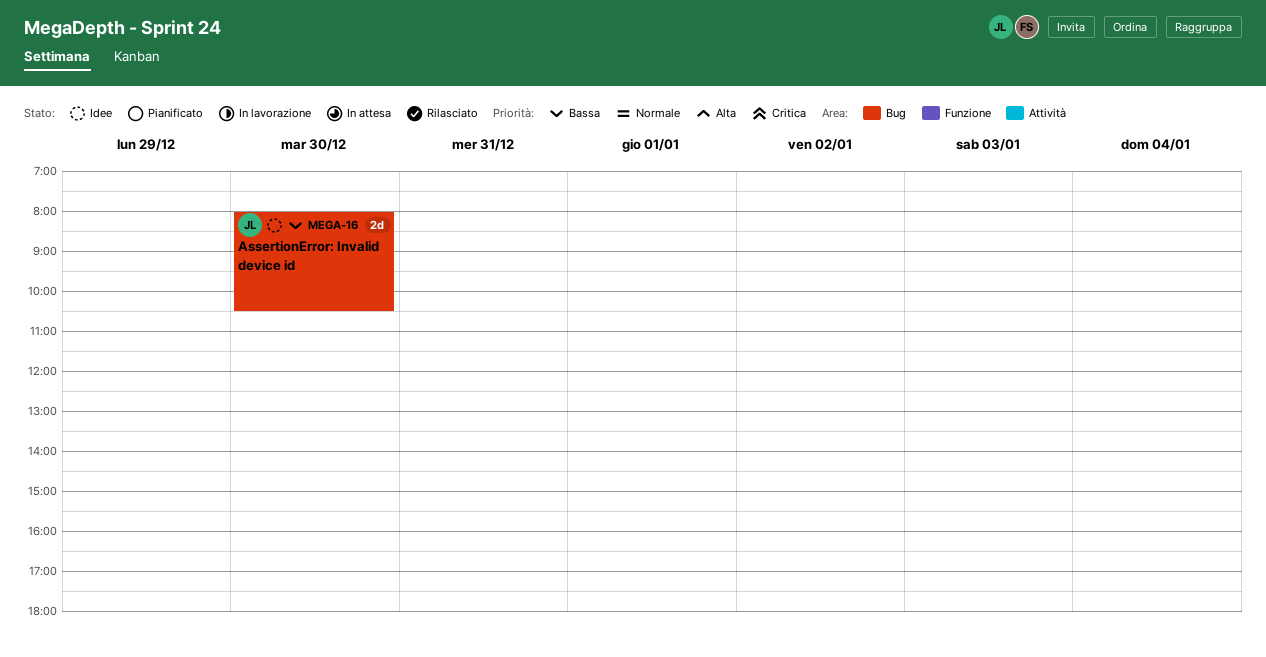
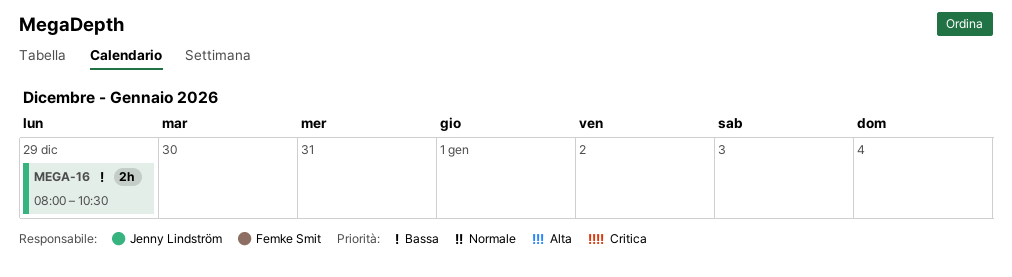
MEGA-16, estimate: 2d -> 2h
MEGA-16, day: Dec 30 -> Dec 29

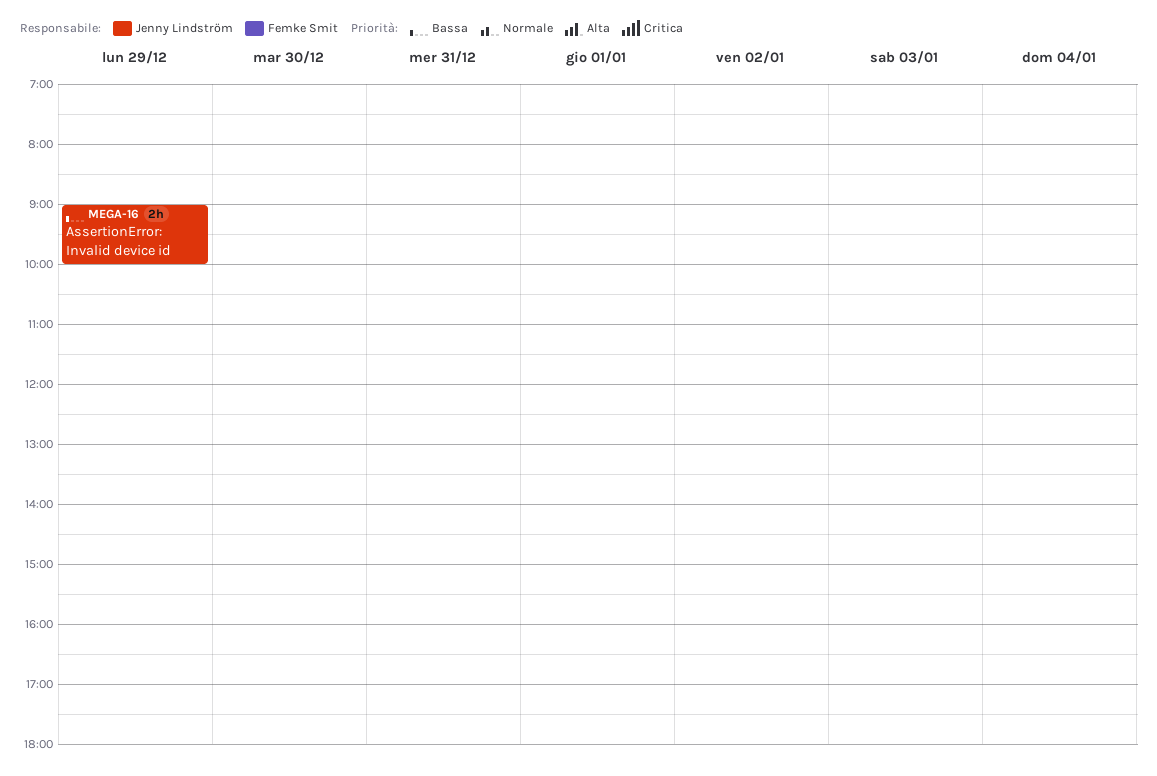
MEGA-16, begins: 08:00 -> 09:00
MEGA-16, ends: 10:30 -> 10:00

